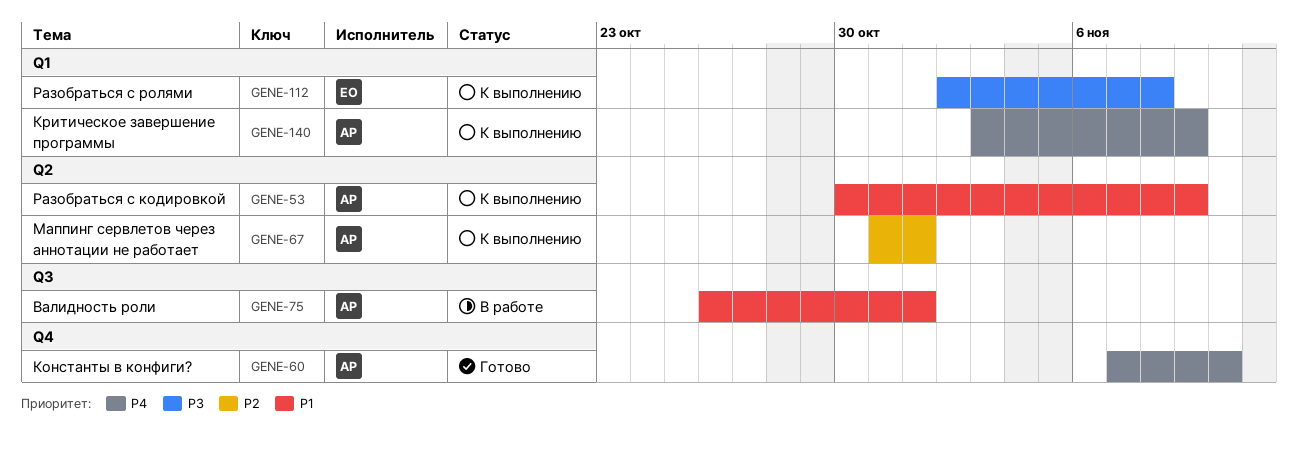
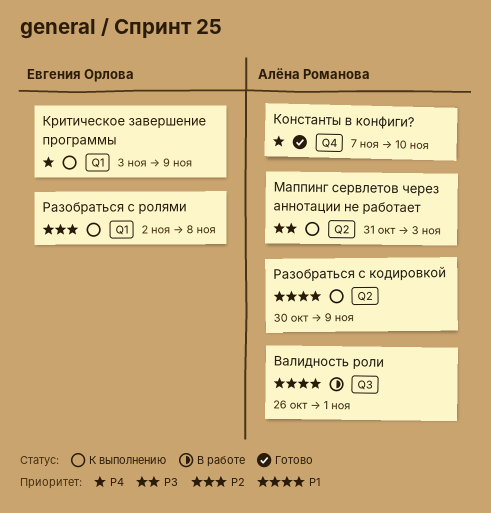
Критическое завершение программы, owner: Алёна Романова -> Евгения Орлова
Маппинг сервлетов через аннотации не работает, priority: P2 -> P3
Маппинг сервлетов через аннотации не работает, due: Nov 1 -> Nov 3
Разобраться с ролями, priority: P3 -> P2

